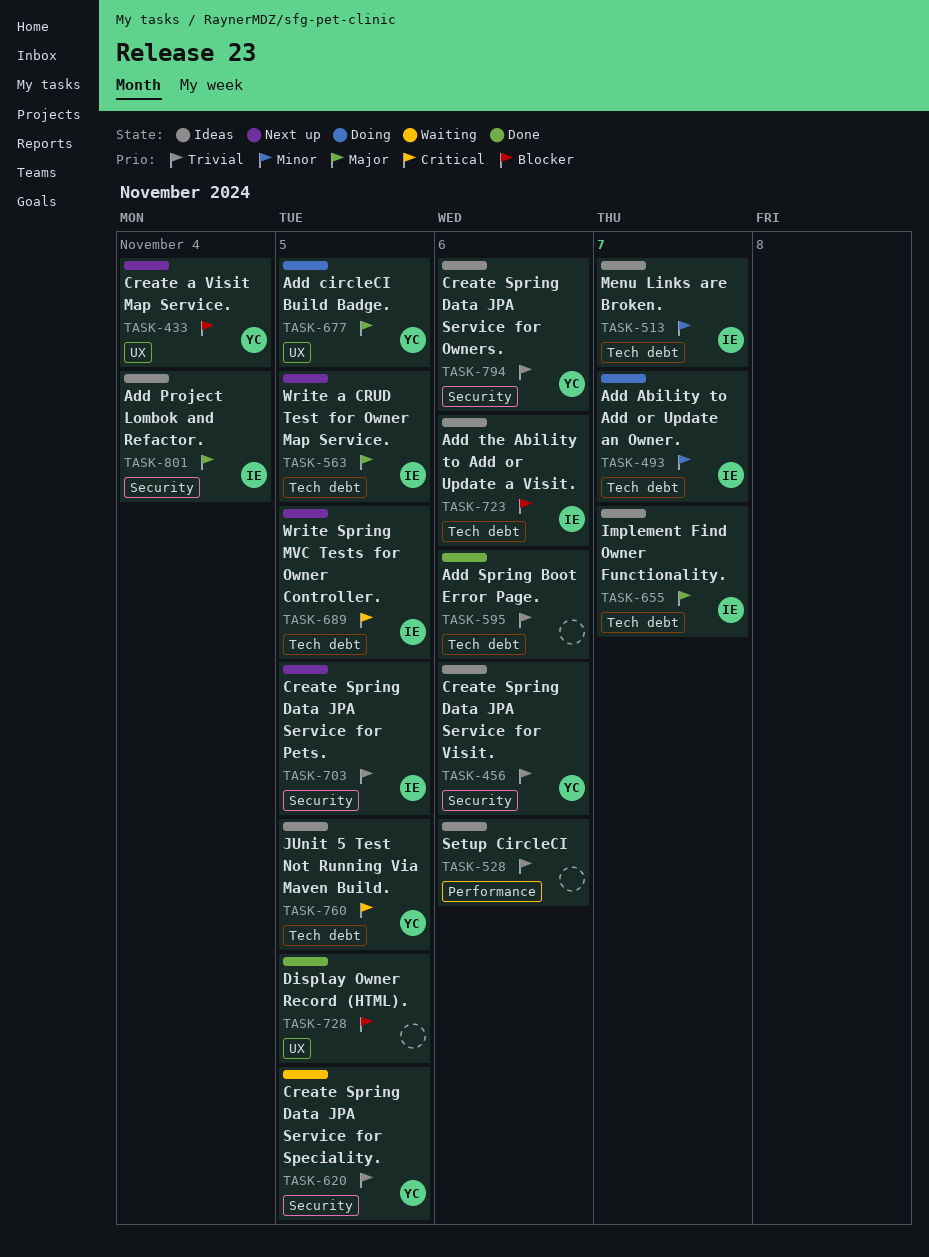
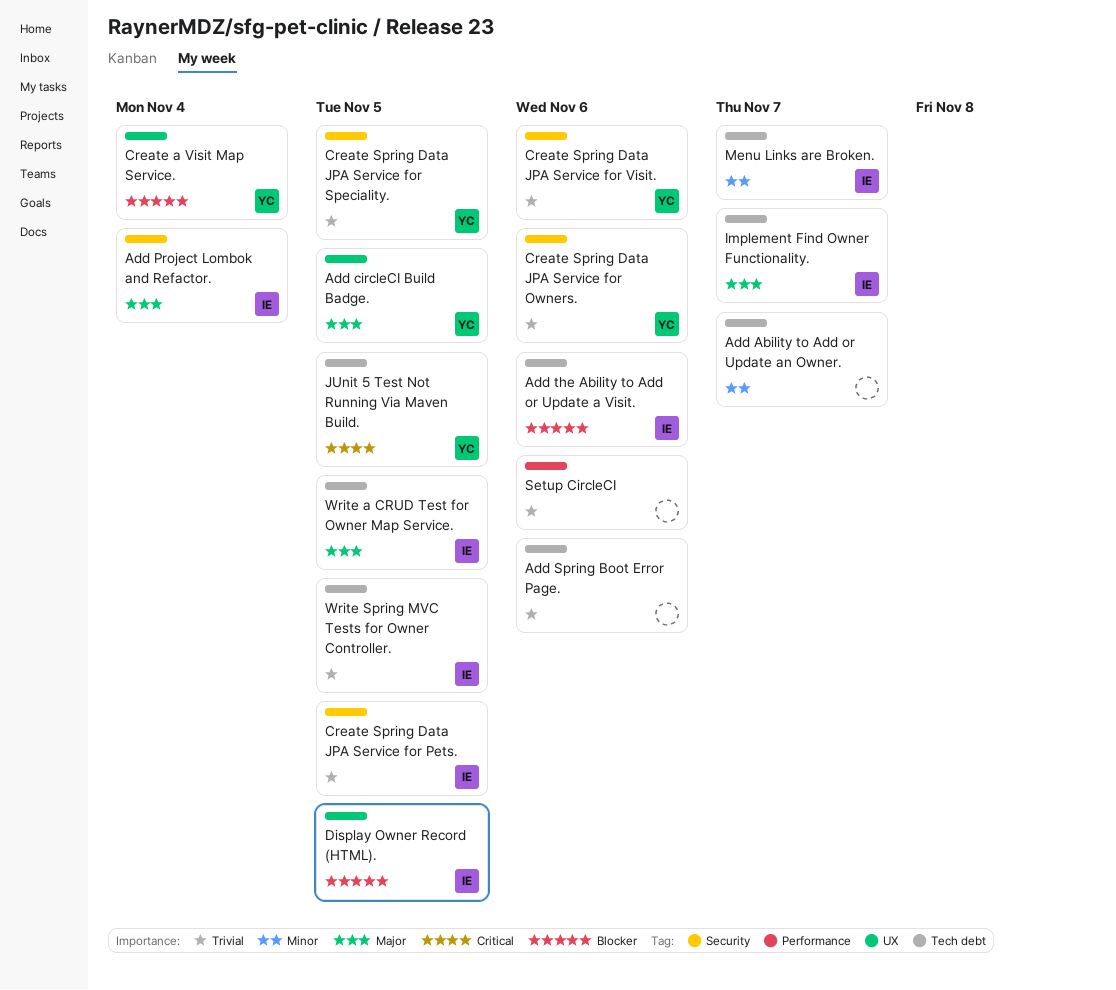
Add Ability to Add or Update an Owner., owner: IE -> none
Display Owner Record (HTML)., owner: none -> IE
Write Spring MVC Tests for Owner Controller., priority: Critical -> Trivial

